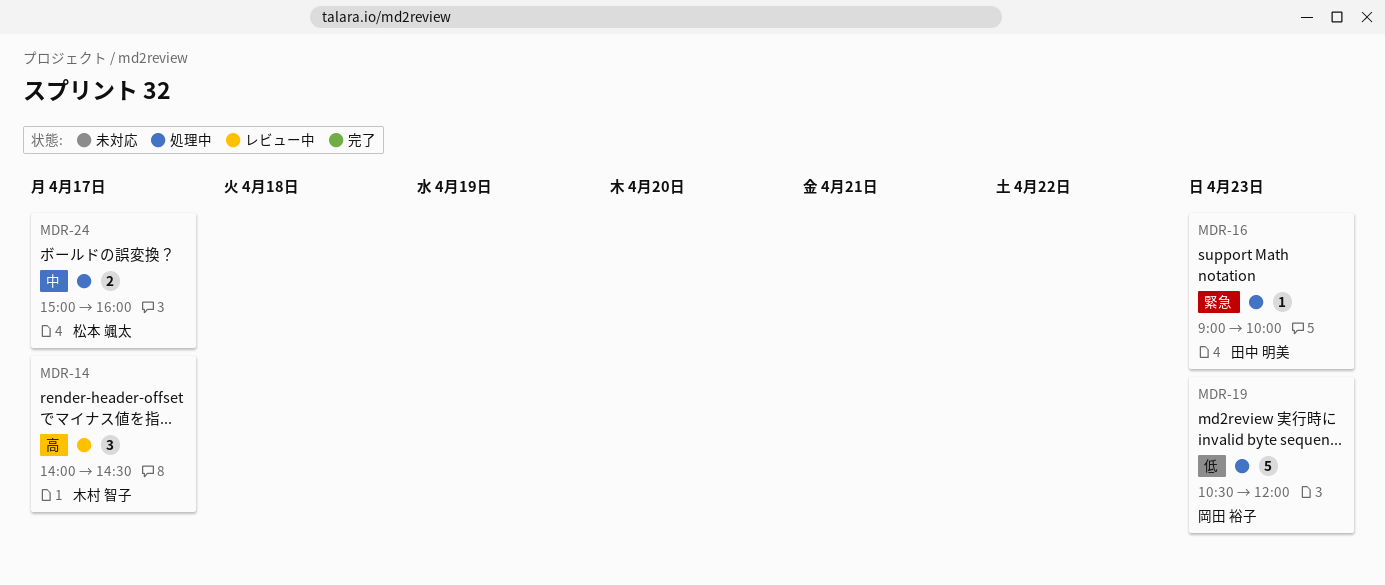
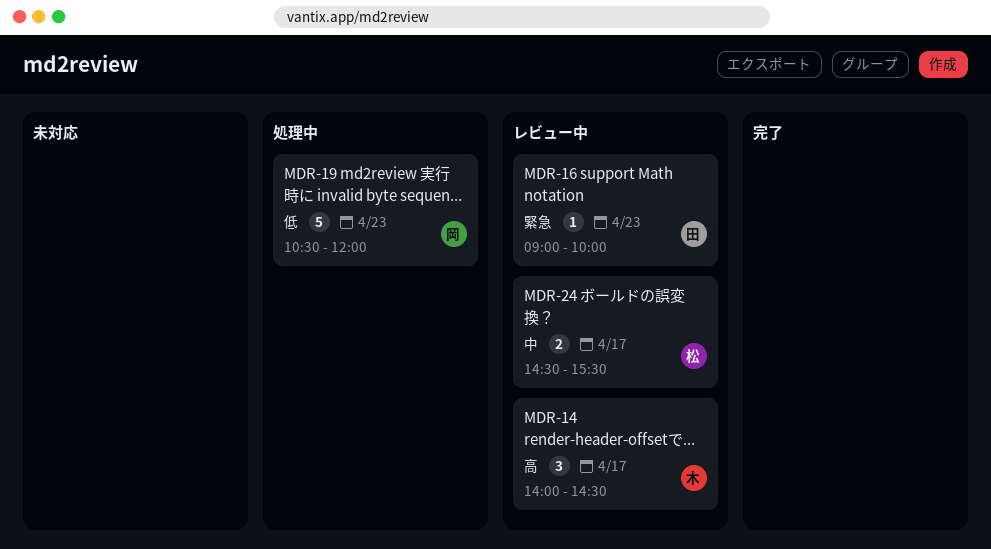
MDR-16, status: 処理中 -> レビュー中
MDR-24, status: 処理中 -> レビュー中
MDR-24, begins: 15:00 -> 14:30
MDR-24, ends: 16:00 -> 15:30

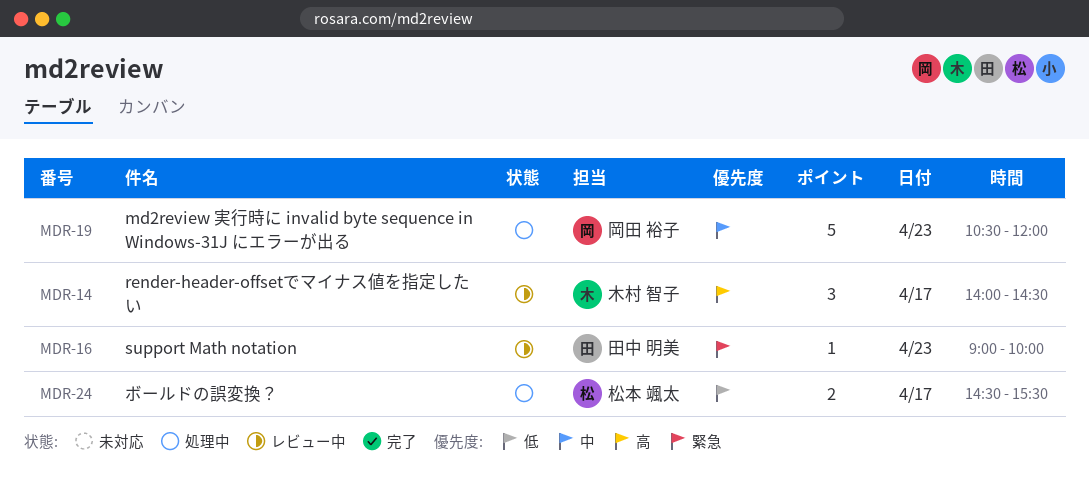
MDR-19, priority: 低 -> 中
MDR-24, status: レビュー中 -> 処理中
MDR-24, priority: 中 -> 低

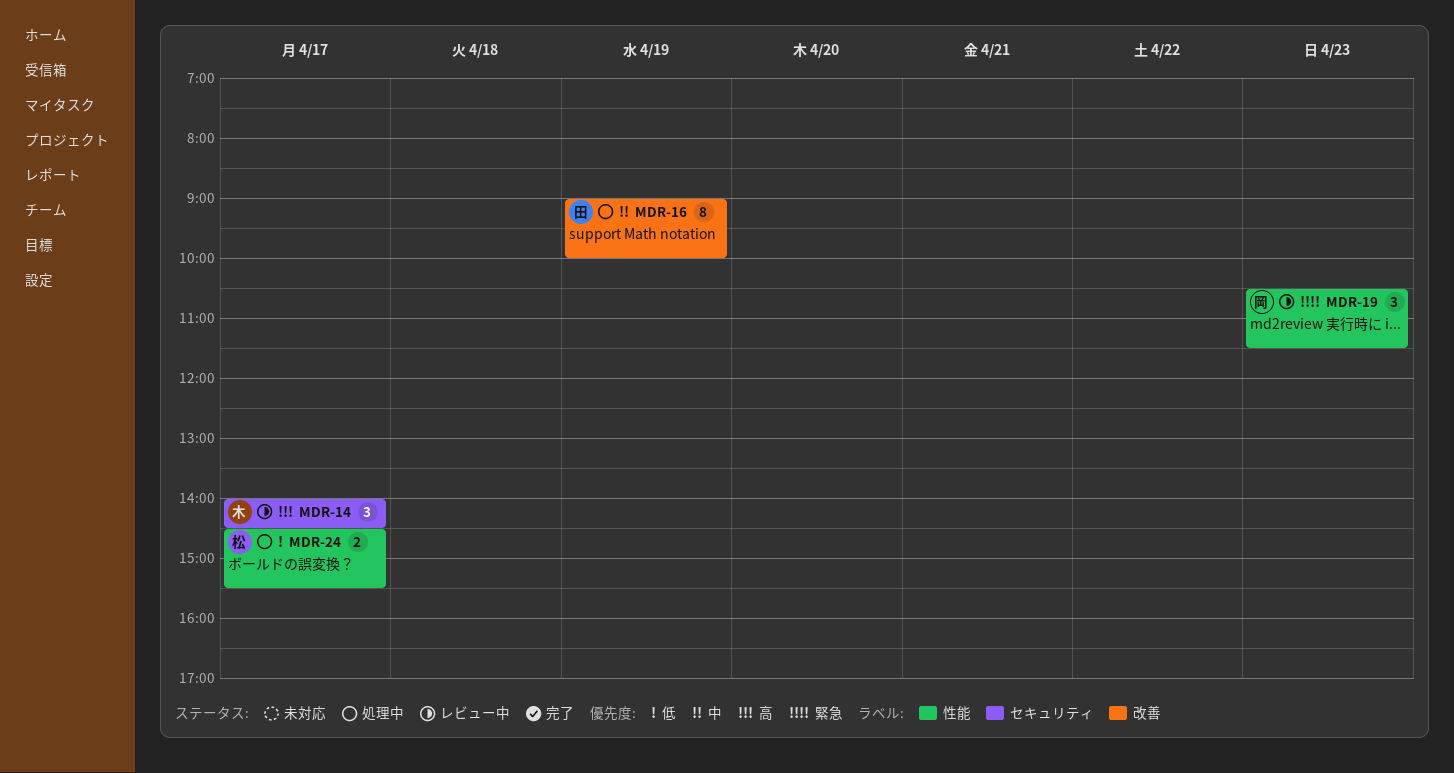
MDR-16, status: レビュー中 -> 処理中
MDR-16, priority: 緊急 -> 中
MDR-16, estimate: 1 -> 8
MDR-16, day: Apr 23 -> Apr 19
MDR-19, status: 処理中 -> レビュー中
MDR-19, priority: 中 -> 緊急
MDR-19, estimate: 5 -> 3
MDR-19, ends: 12:00 -> 11:30

